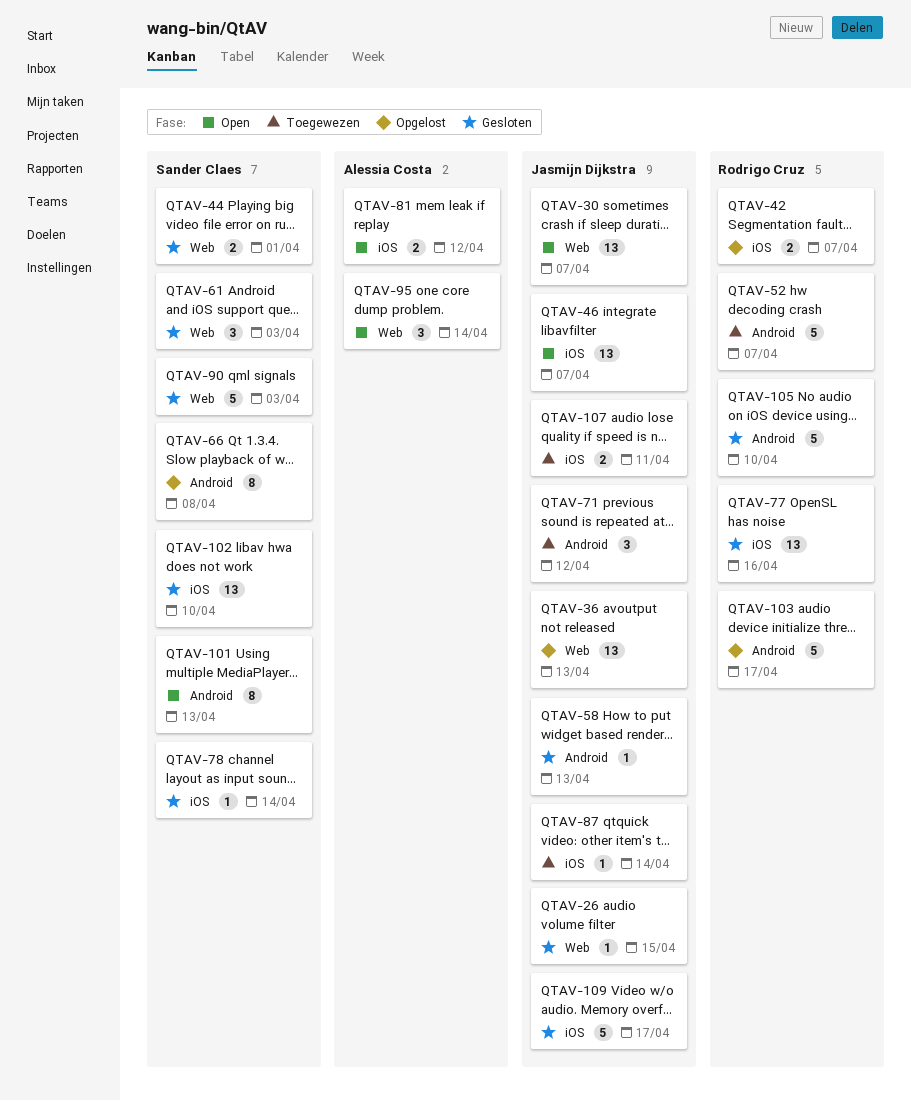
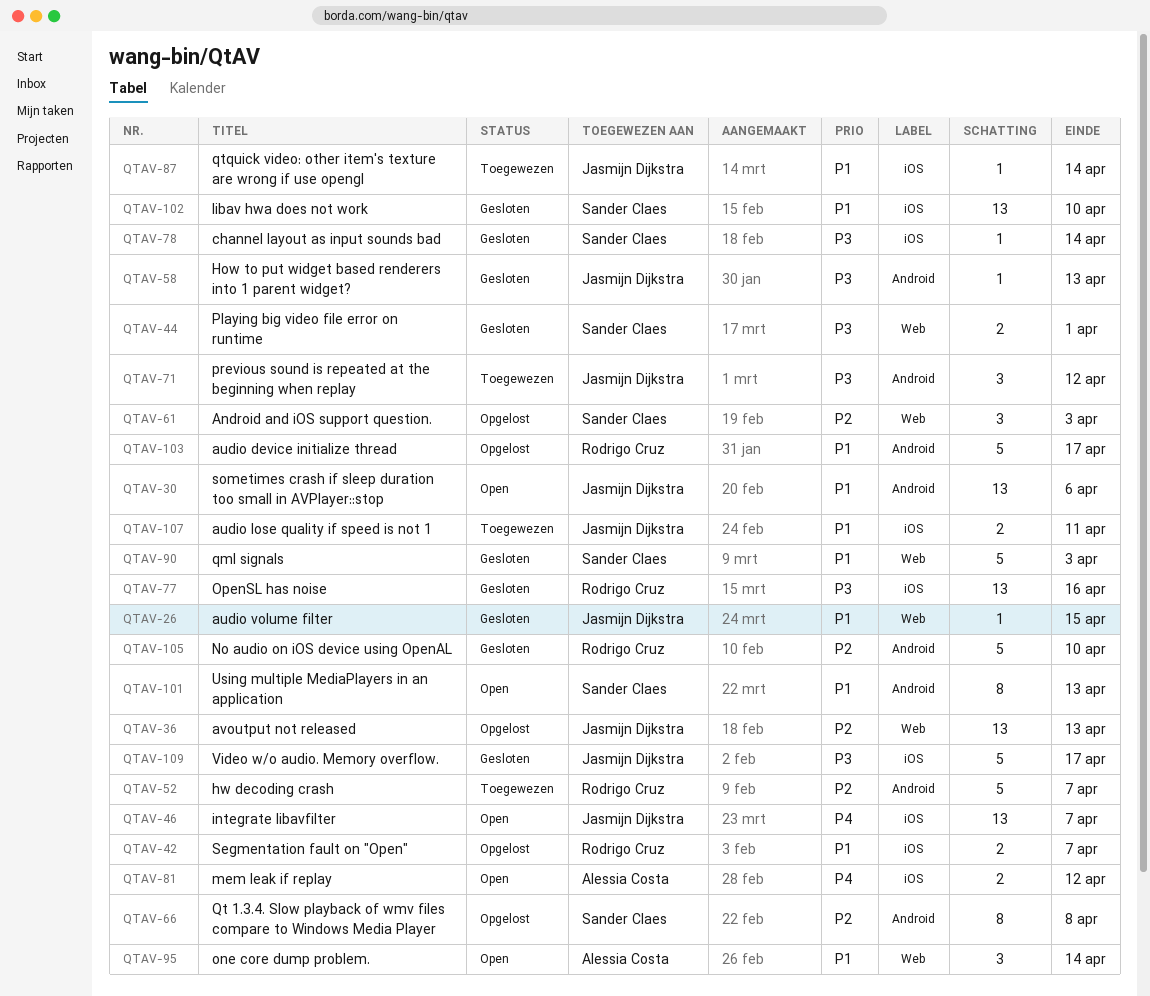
QTAV-30, label: Web -> Android
QTAV-30, due: Apr 7 -> Apr 6
QTAV-61, status: Gesloten -> Opgelost

